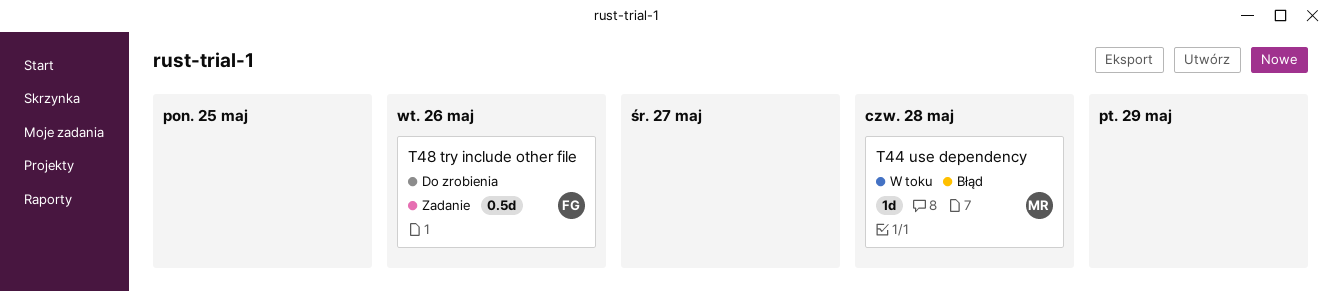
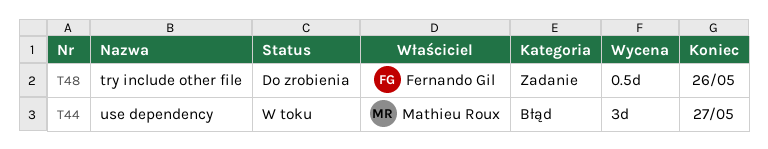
T44, estimate: 1d -> 3d
T44, due: May 28 -> May 27

